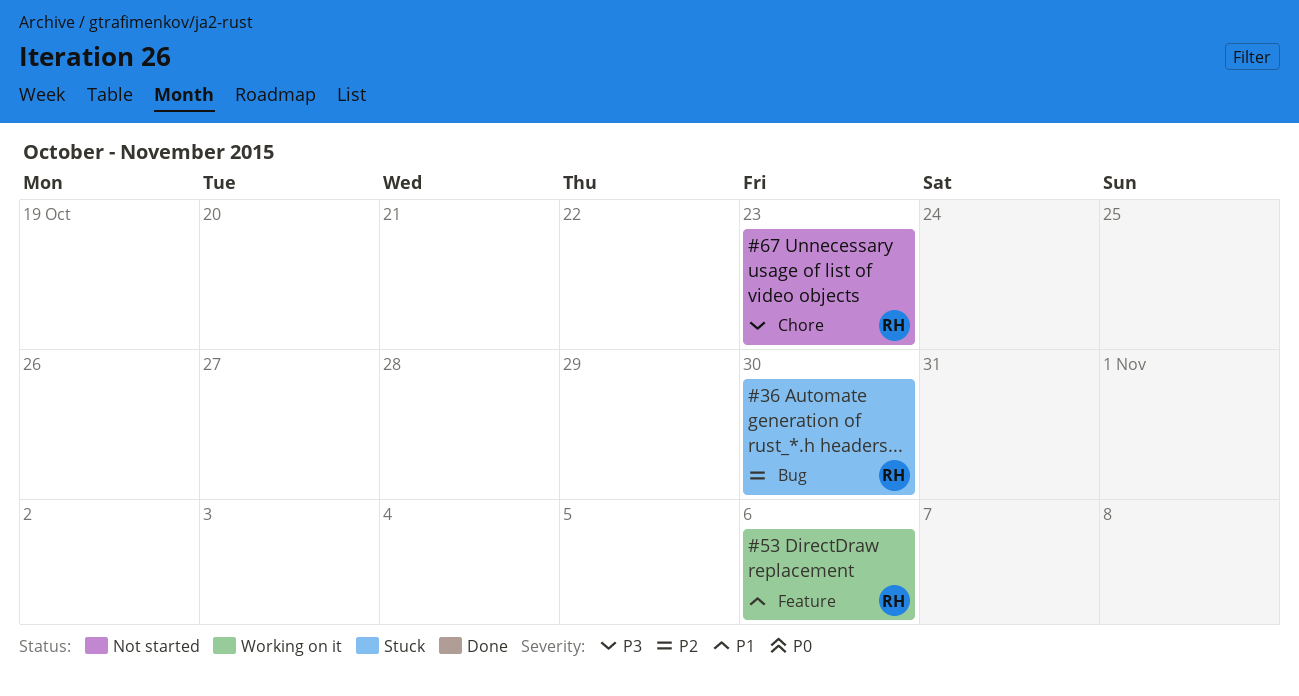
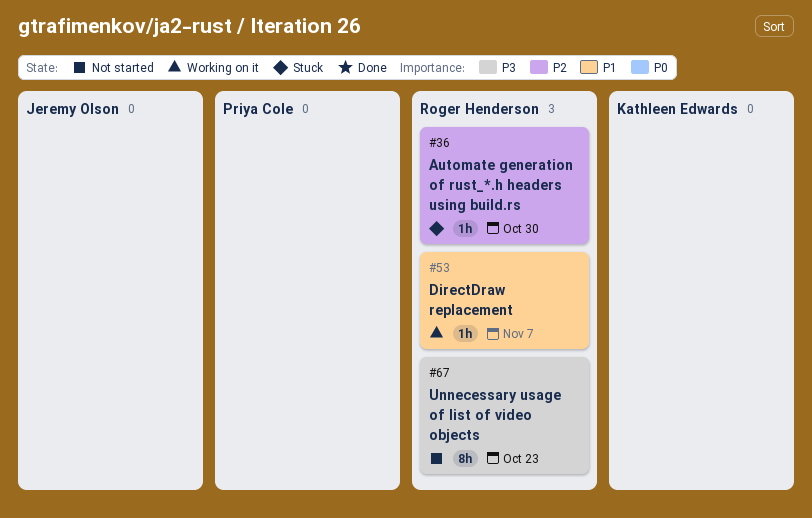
#53, due: Nov 6 -> Nov 7

